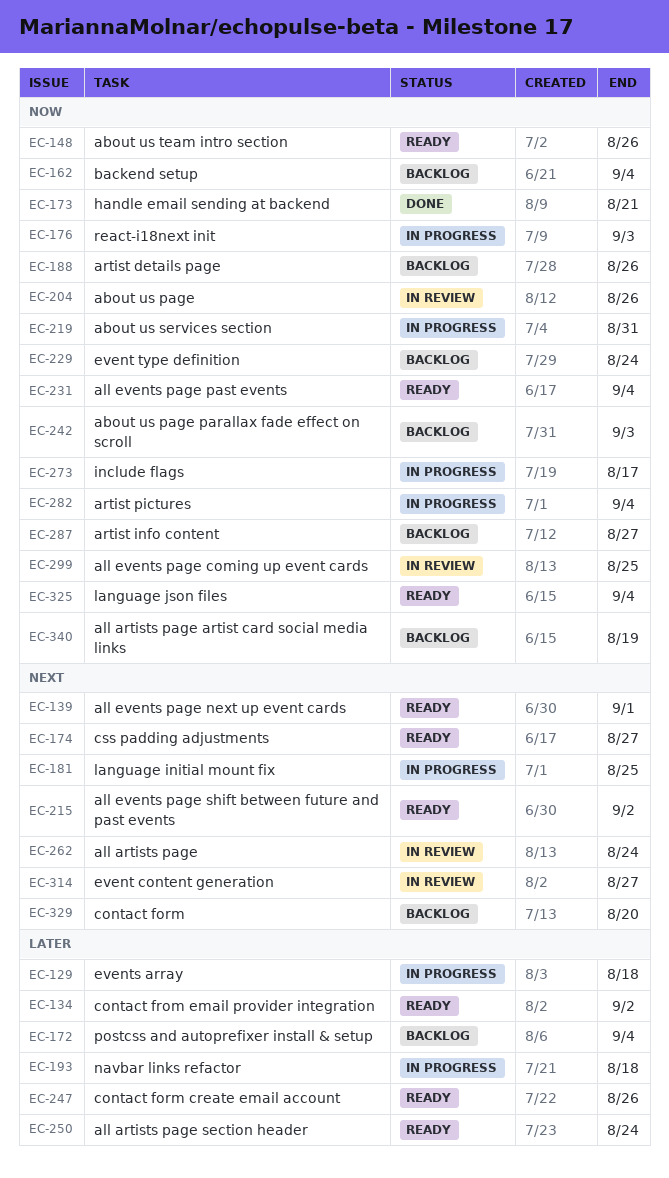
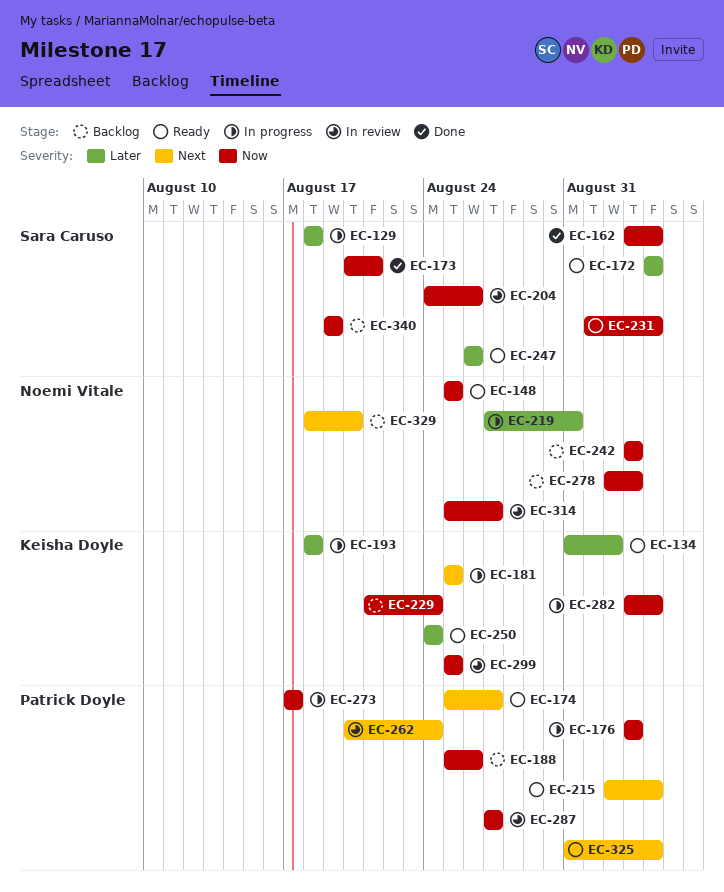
EC-139: present -> none
EC-148, due: Aug 26 -> Aug 25
EC-162, status: Backlog -> Done
EC-172, status: Backlog -> Ready
EC-215, due: Sep 2 -> Sep 4
EC-219, priority: Now -> Later
EC-278: none -> present
EC-287, status: Backlog -> In review
EC-314, priority: Next -> Now
EC-325, priority: Now -> Next

